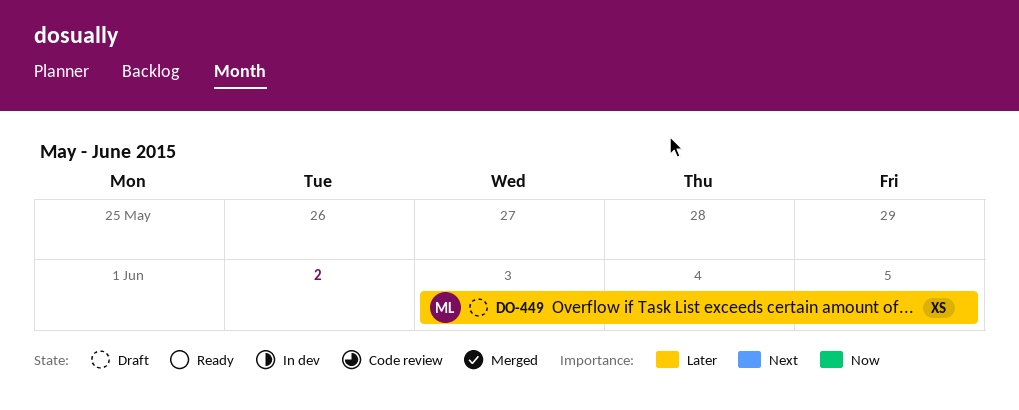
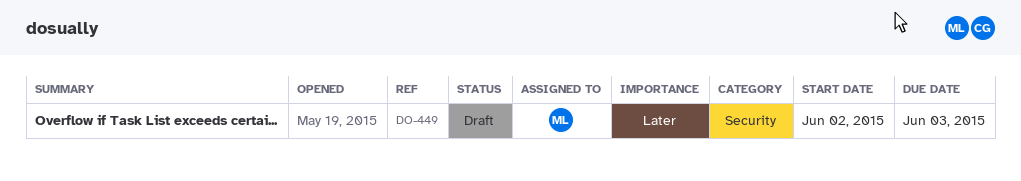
DO-449, start: Jun 3 -> Jun 2
DO-449, due: Jun 5 -> Jun 3

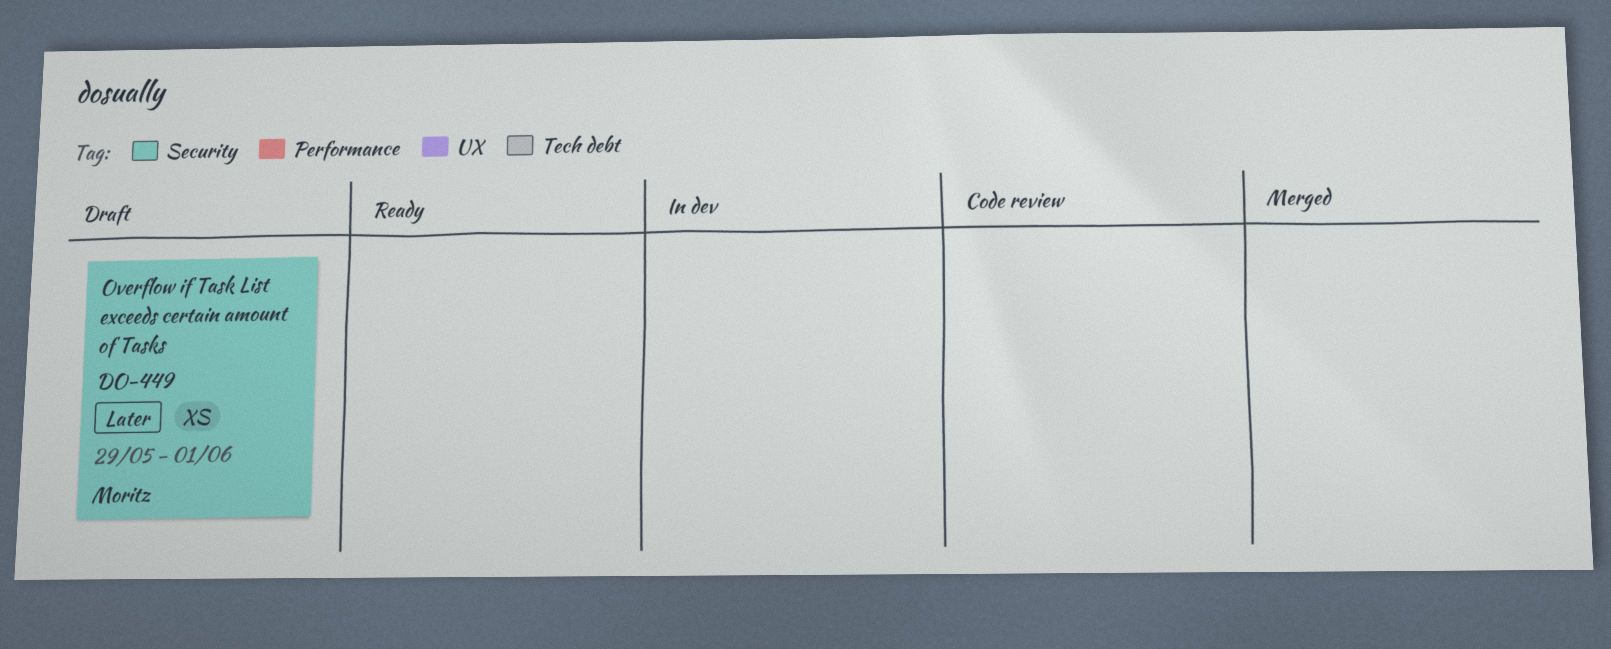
DO-449, start: Jun 2 -> May 29
DO-449, due: Jun 3 -> Jun 1

